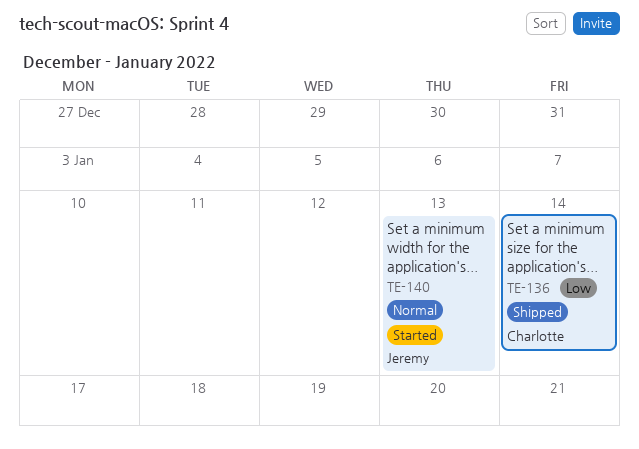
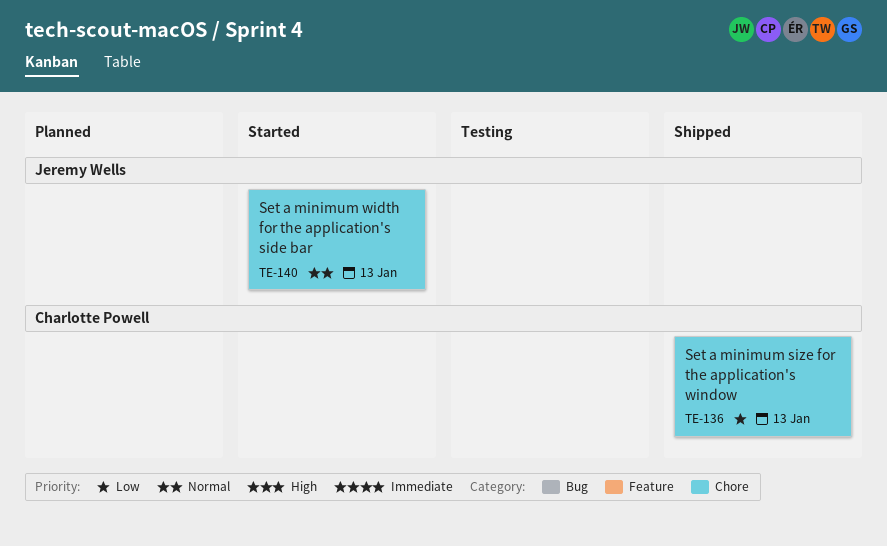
TE-136, due: Jan 14 -> Jan 13

